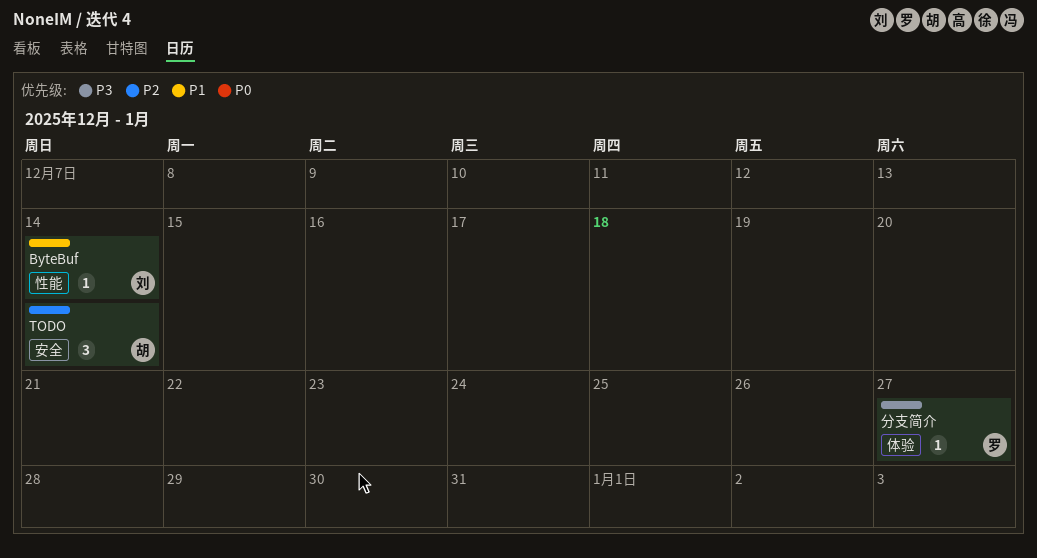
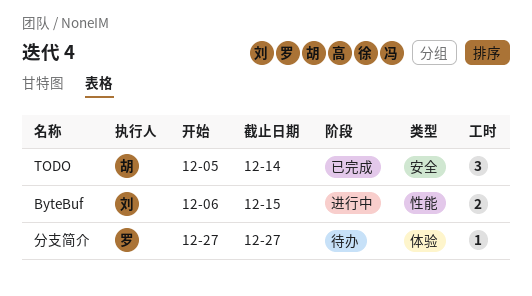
ByteBuf, estimate: 1 -> 2
ByteBuf, due: Dec 14 -> Dec 15

